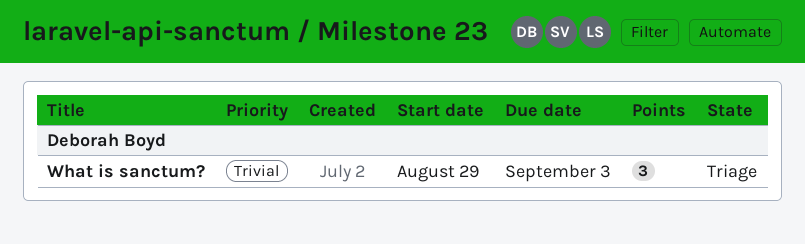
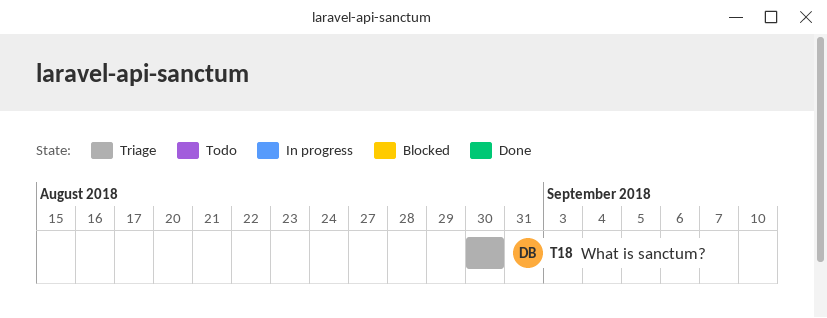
What is sanctum?, start: Aug 29 -> Aug 30
What is sanctum?, due: Sep 3 -> Aug 30

